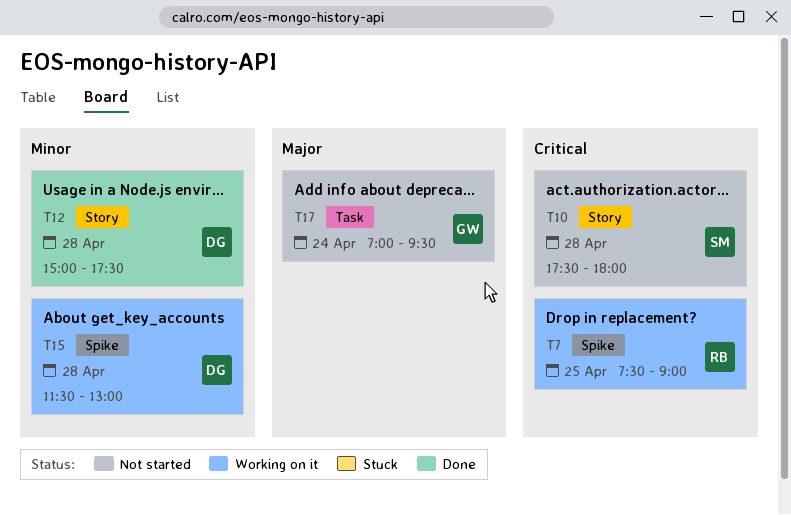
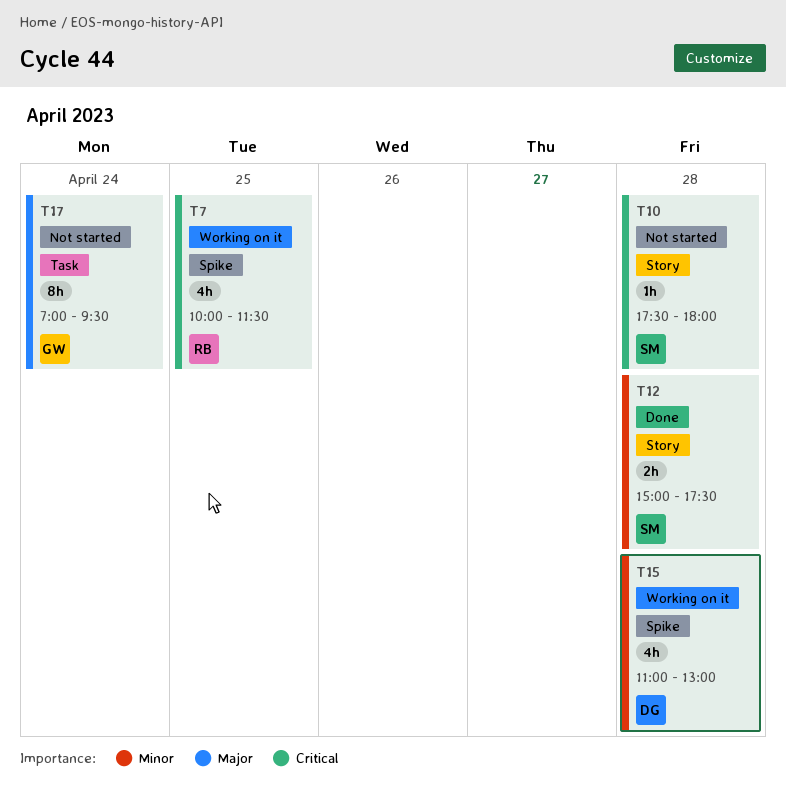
T7, begins: 07:30 -> 10:00
T7, ends: 09:00 -> 11:30
T12, owner: DG -> SM
T15, begins: 11:30 -> 11:00

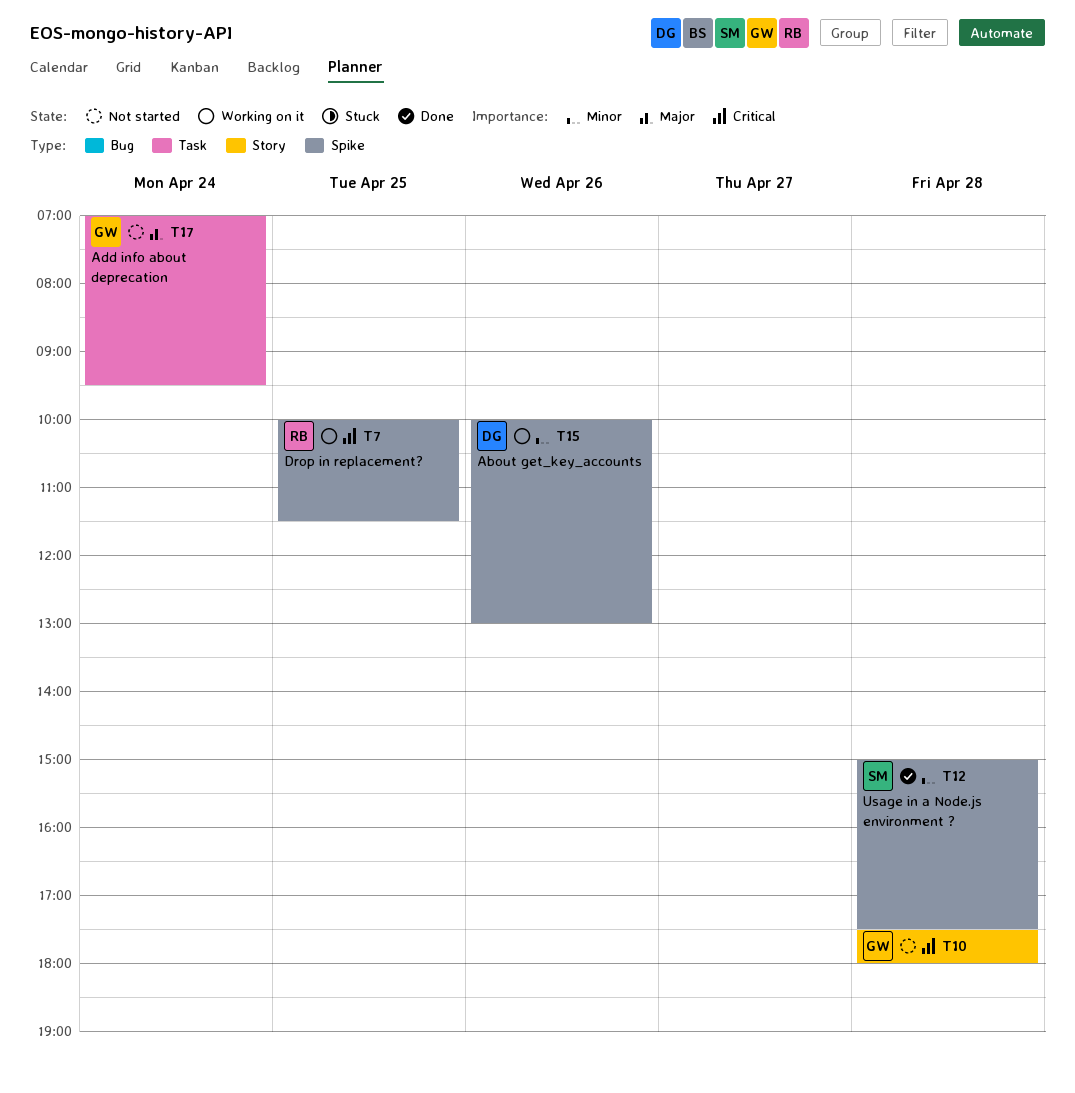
T10, owner: SM -> GW
T12, label: Story -> Spike
T15, day: Apr 28 -> Apr 26
T15, begins: 11:00 -> 10:00

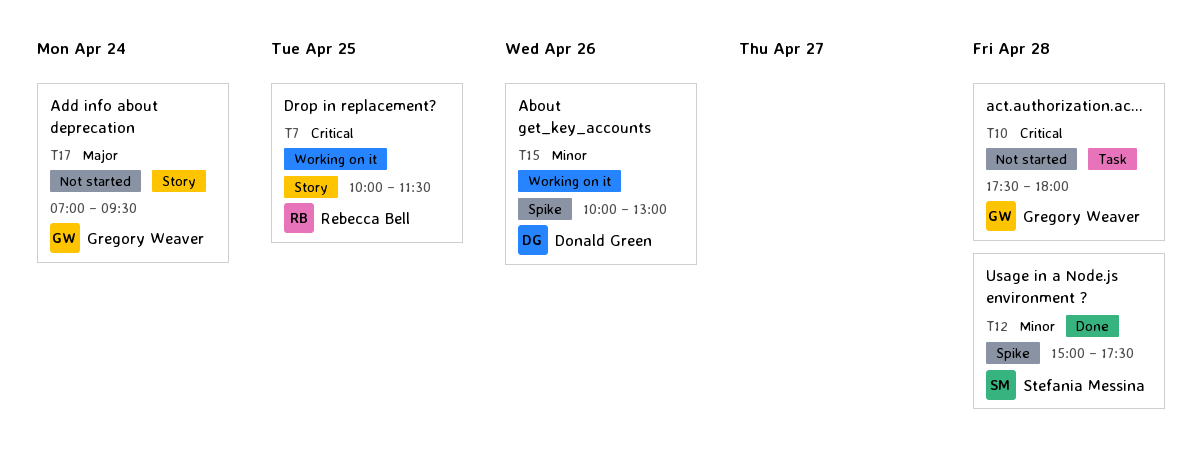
T7, label: Spike -> Story
T10, label: Story -> Task
T17, label: Task -> Story

